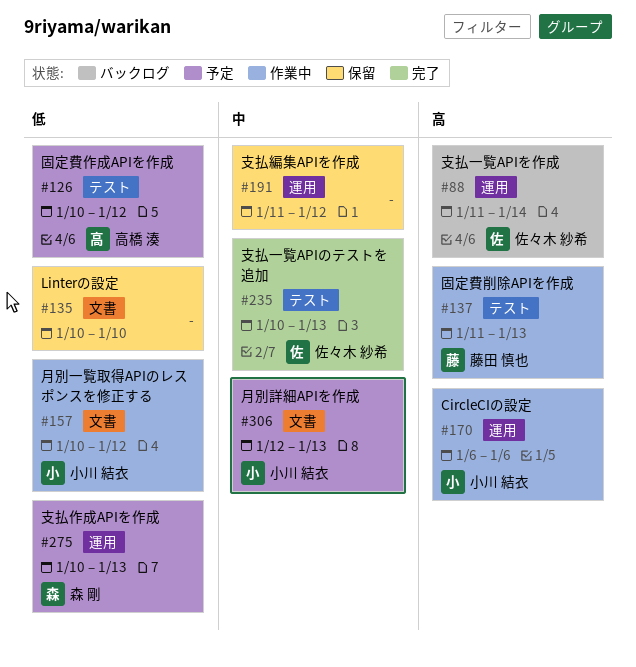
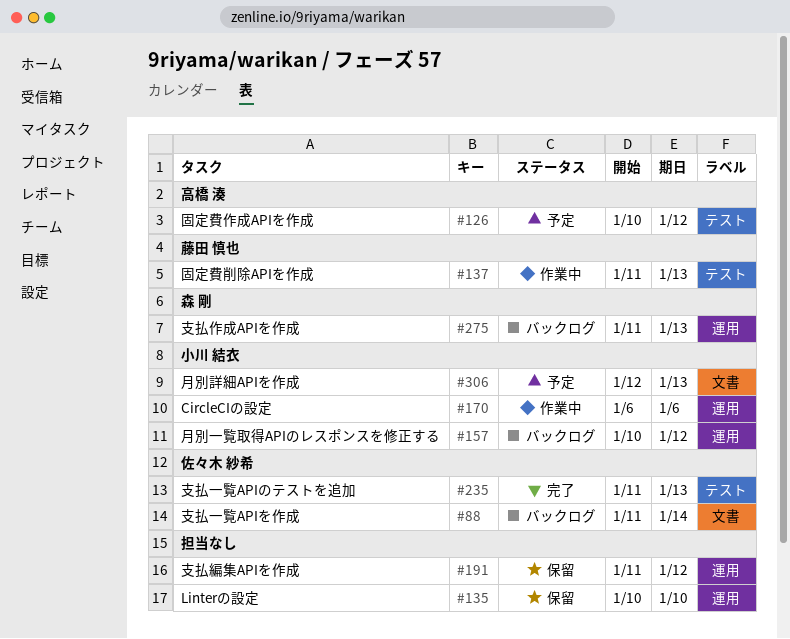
#88, label: 運用 -> 文書
#135, label: 文書 -> 運用
#157, status: 作業中 -> バックログ
#157, label: 文書 -> 運用
#235, start: Jan 10 -> Jan 11
#275, status: 予定 -> バックログ
#275, start: Jan 10 -> Jan 11

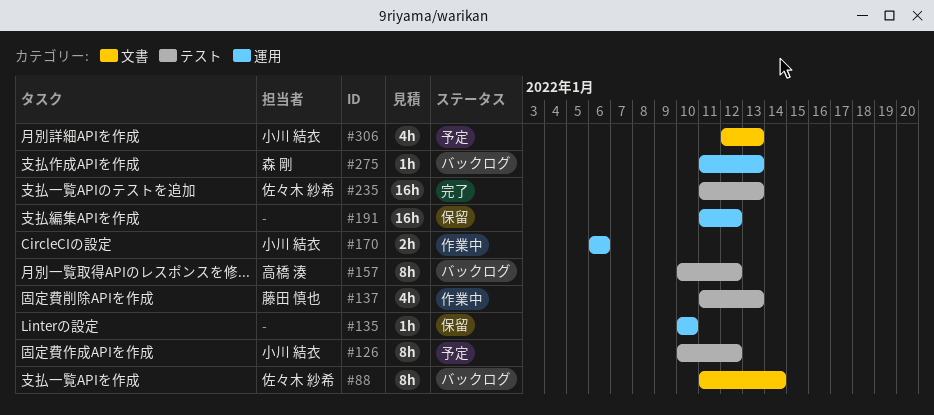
#126, owner: 高橋 湊 -> 小川 結衣
#157, owner: 小川 結衣 -> 高橋 湊
#157, label: 運用 -> テスト

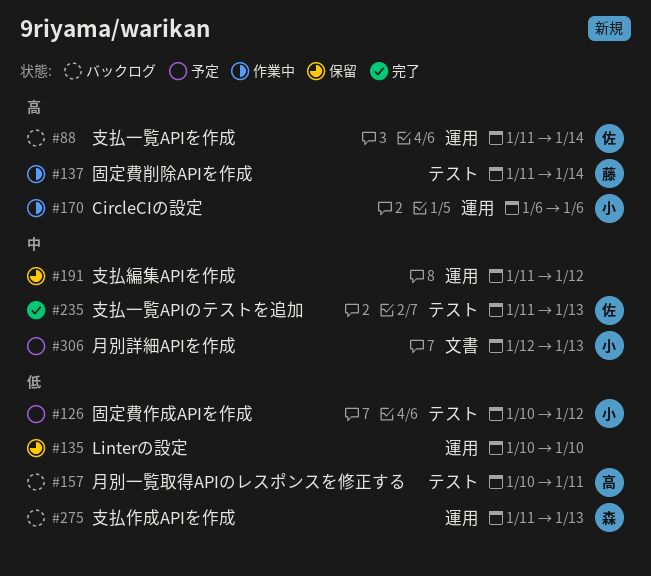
#88, label: 文書 -> 運用
#137, due: Jan 13 -> Jan 14
#157, due: Jan 12 -> Jan 11

